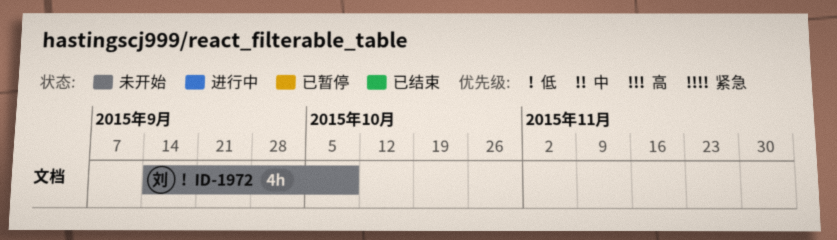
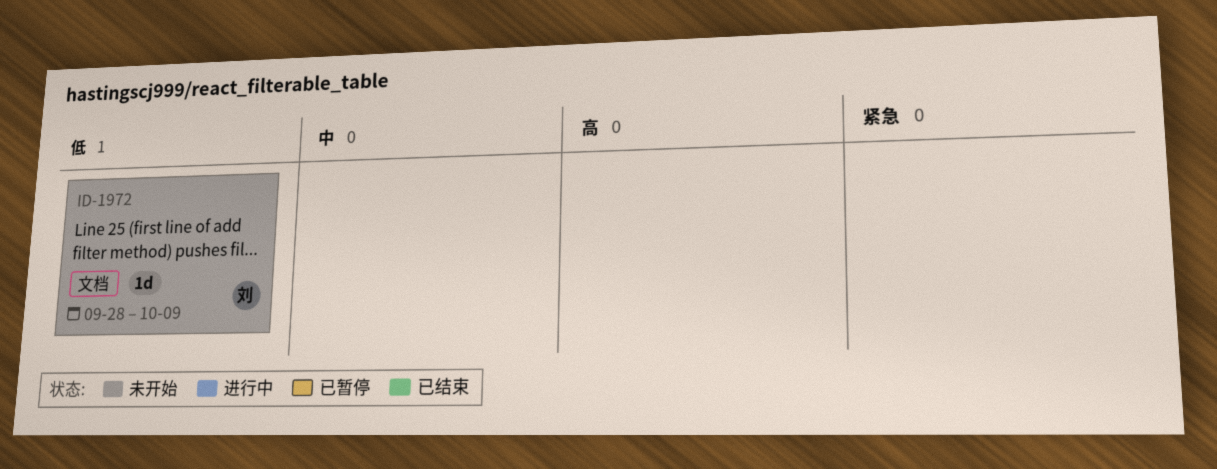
ID-1972, estimate: 4h -> 1d
ID-1972, start: Sep 14 -> Sep 28

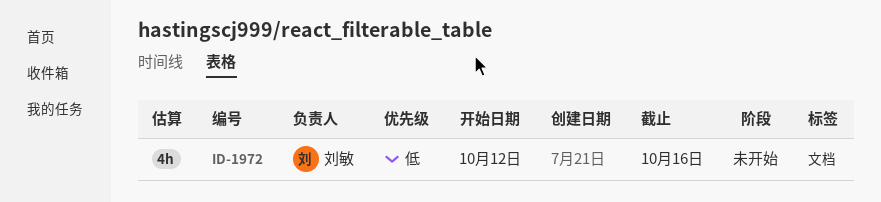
ID-1972, estimate: 1d -> 4h
ID-1972, start: Sep 28 -> Oct 12
ID-1972, due: Oct 9 -> Oct 16

